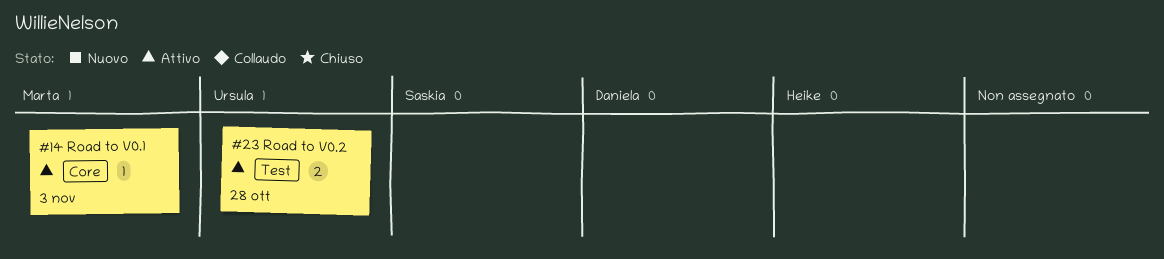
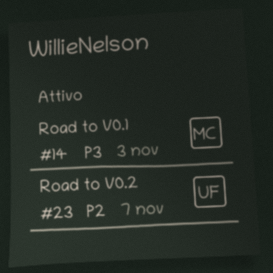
#23, due: Oct 28 -> Nov 7

